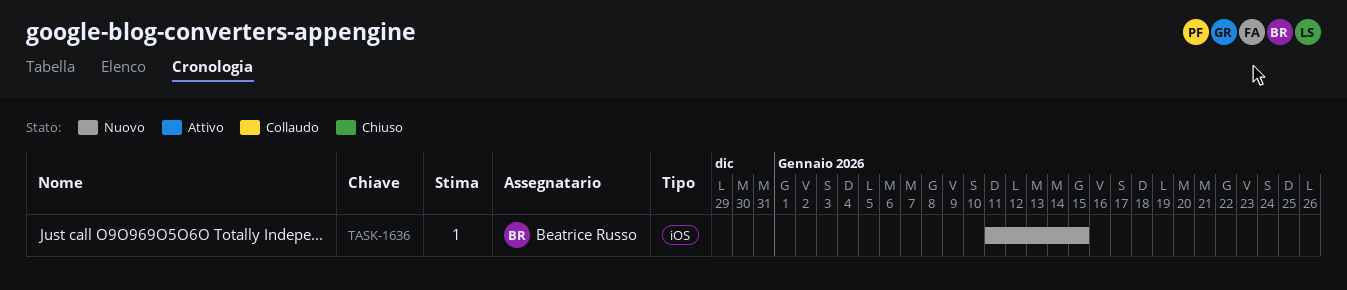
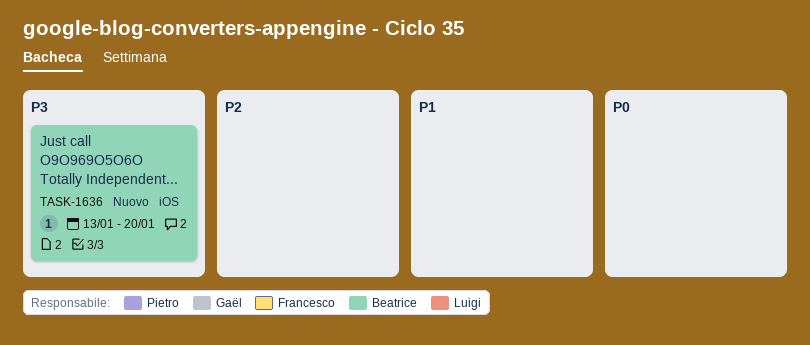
TASK-1636, start: Jan 11 -> Jan 13
TASK-1636, due: Jan 15 -> Jan 20

